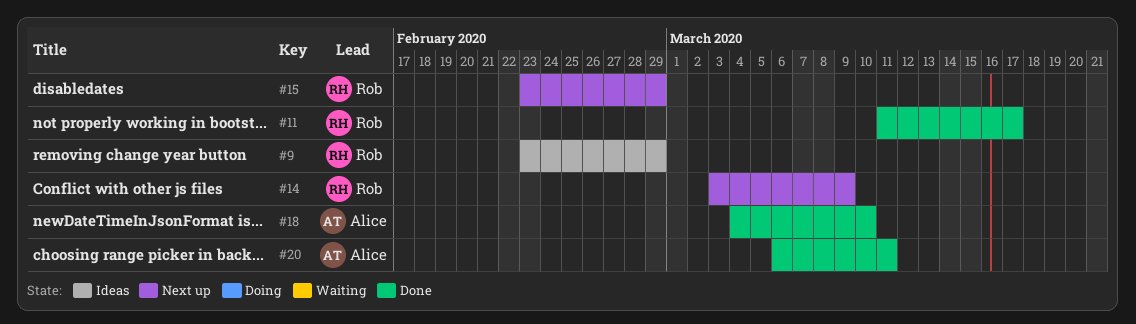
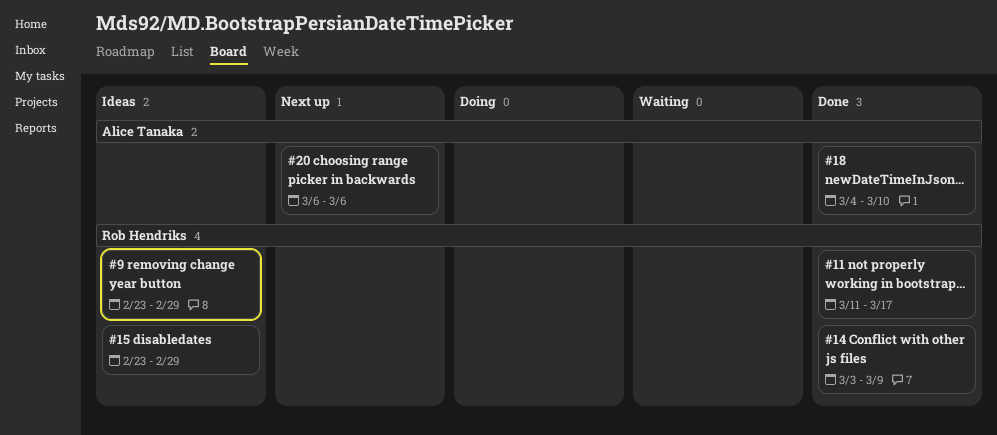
#14, status: Next up -> Done
#15, status: Next up -> Ideas
#20, status: Done -> Next up
#20, due: Mar 11 -> Mar 6

